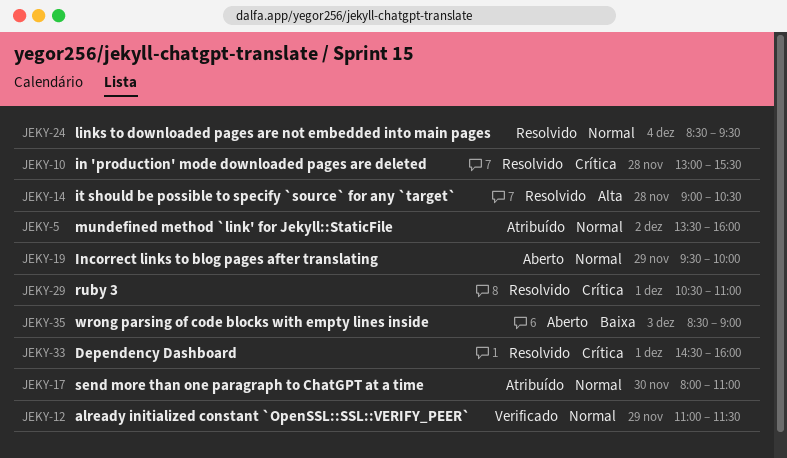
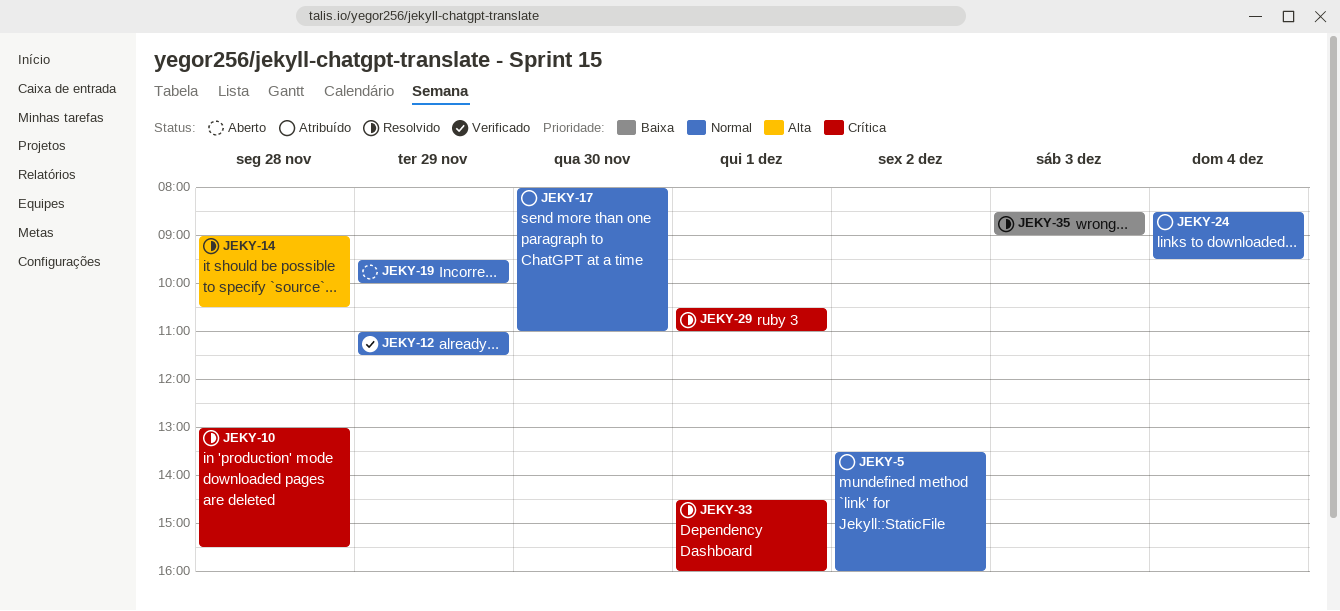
JEKY-24, status: Resolvido -> Atribuído
JEKY-35, status: Aberto -> Resolvido

